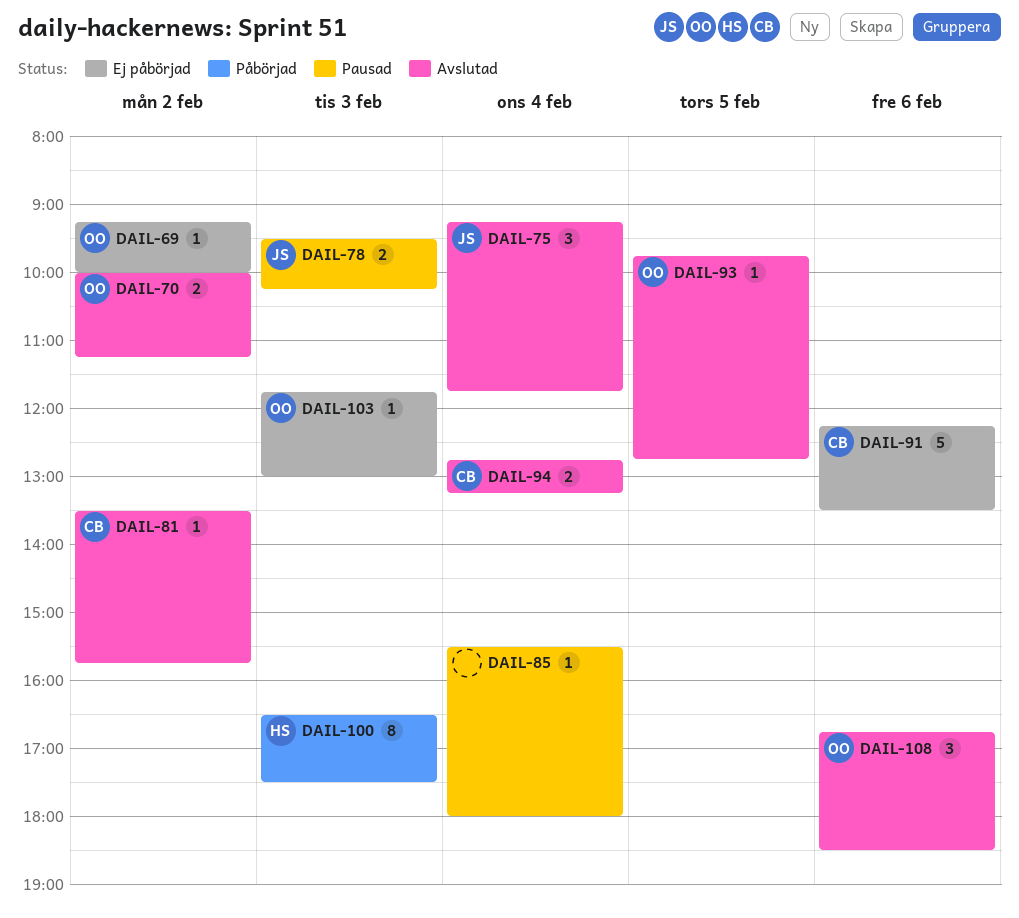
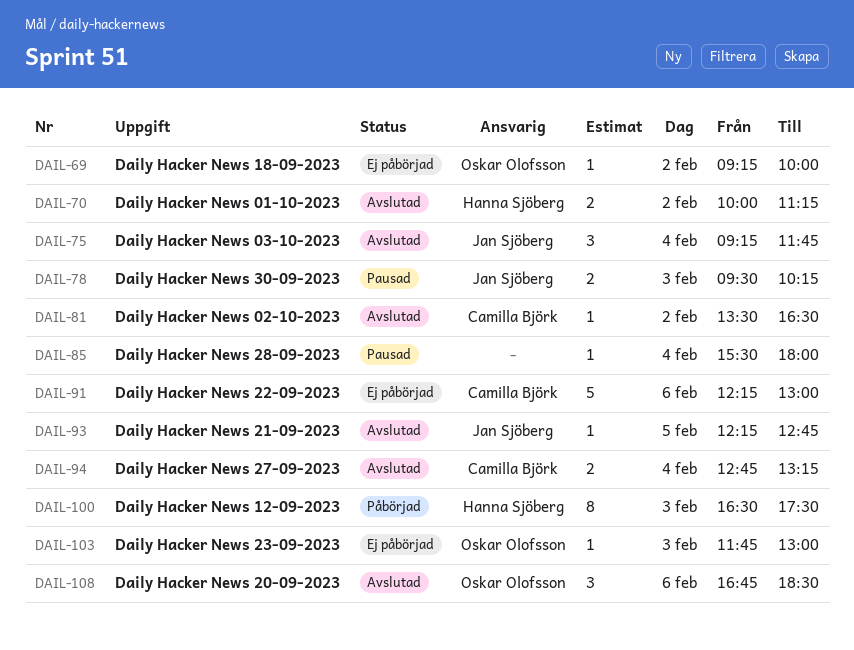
DAIL-70, owner: Oskar Olofsson -> Hanna Sjöberg
DAIL-81, ends: 15:45 -> 16:30
DAIL-91, ends: 13:30 -> 13:00
DAIL-93, owner: Oskar Olofsson -> Jan Sjöberg
DAIL-93, begins: 09:45 -> 12:15

